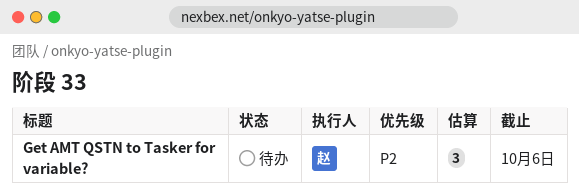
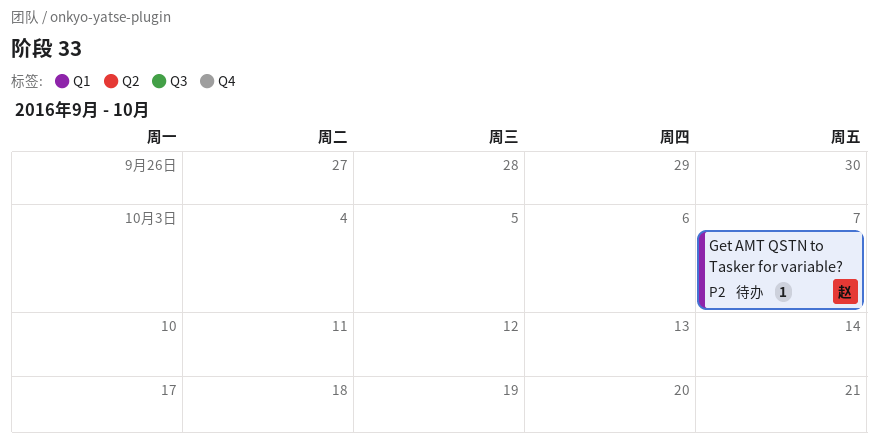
Get AMT QSTN to Tasker for variable?, estimate: 3 -> 1
Get AMT QSTN to Tasker for variable?, due: Oct 6 -> Oct 7

